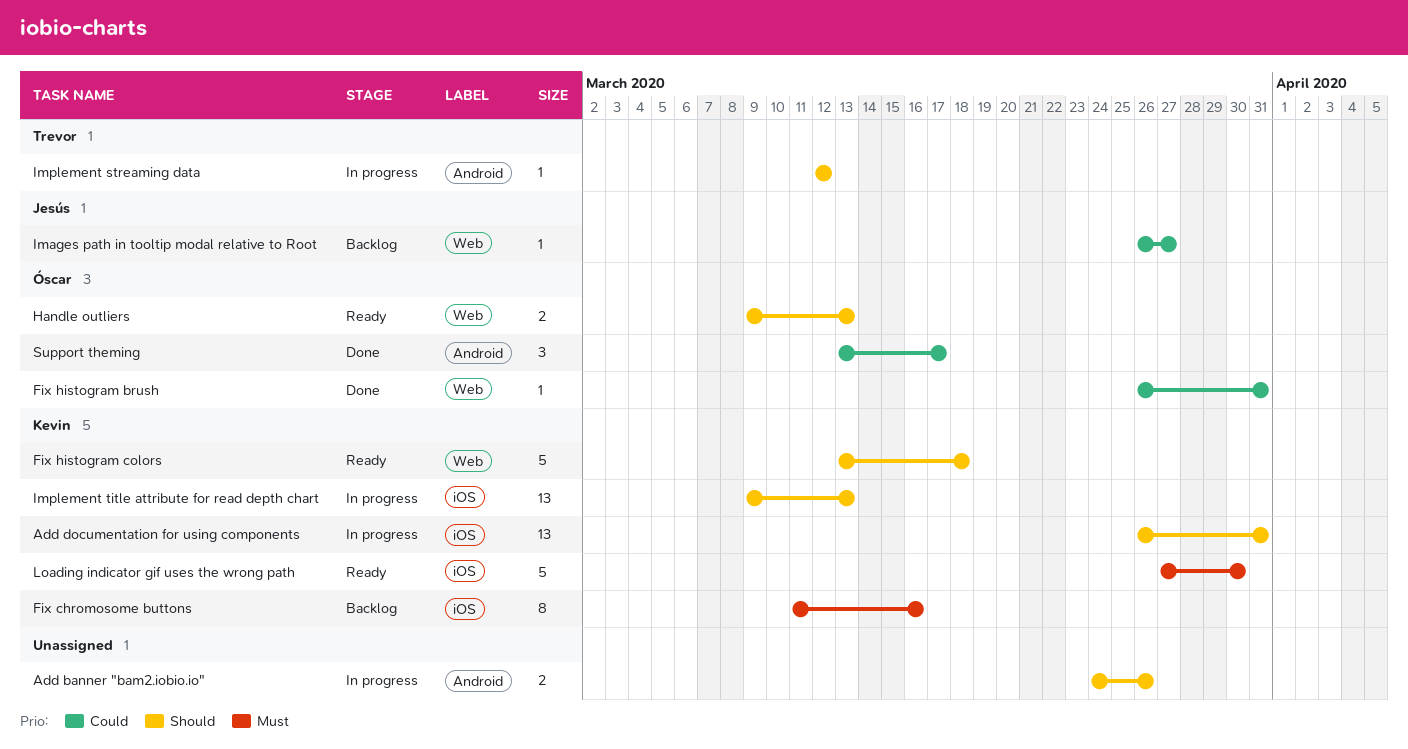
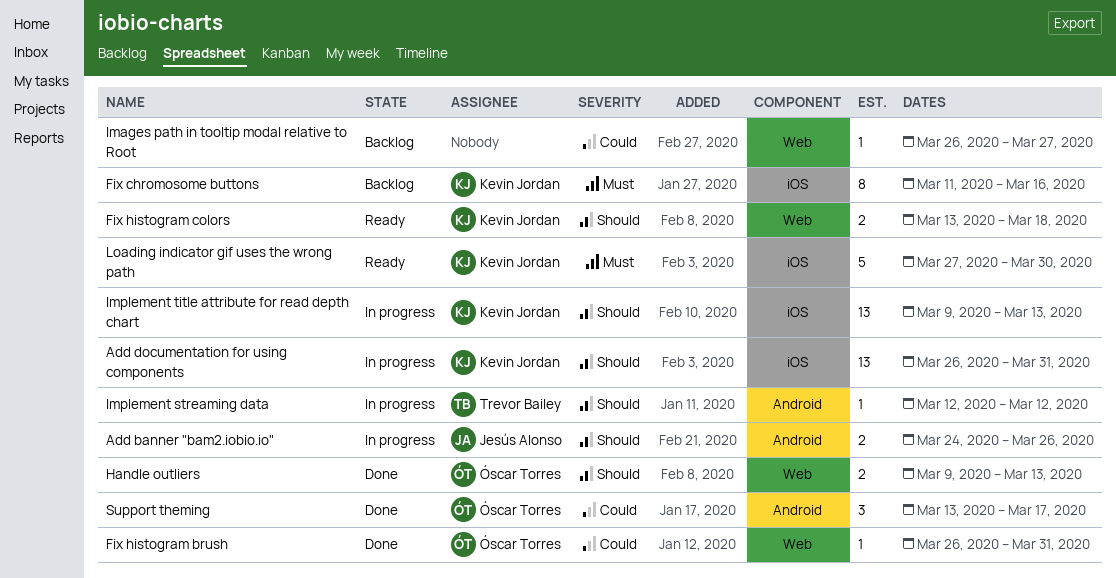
Add banner "bam2.iobio.io", owner: none -> Jesús Alonso
Fix histogram colors, estimate: 5 -> 2
Handle outliers, status: Ready -> Done
Images path in tooltip modal relative to Root, owner: Jesús Alonso -> none

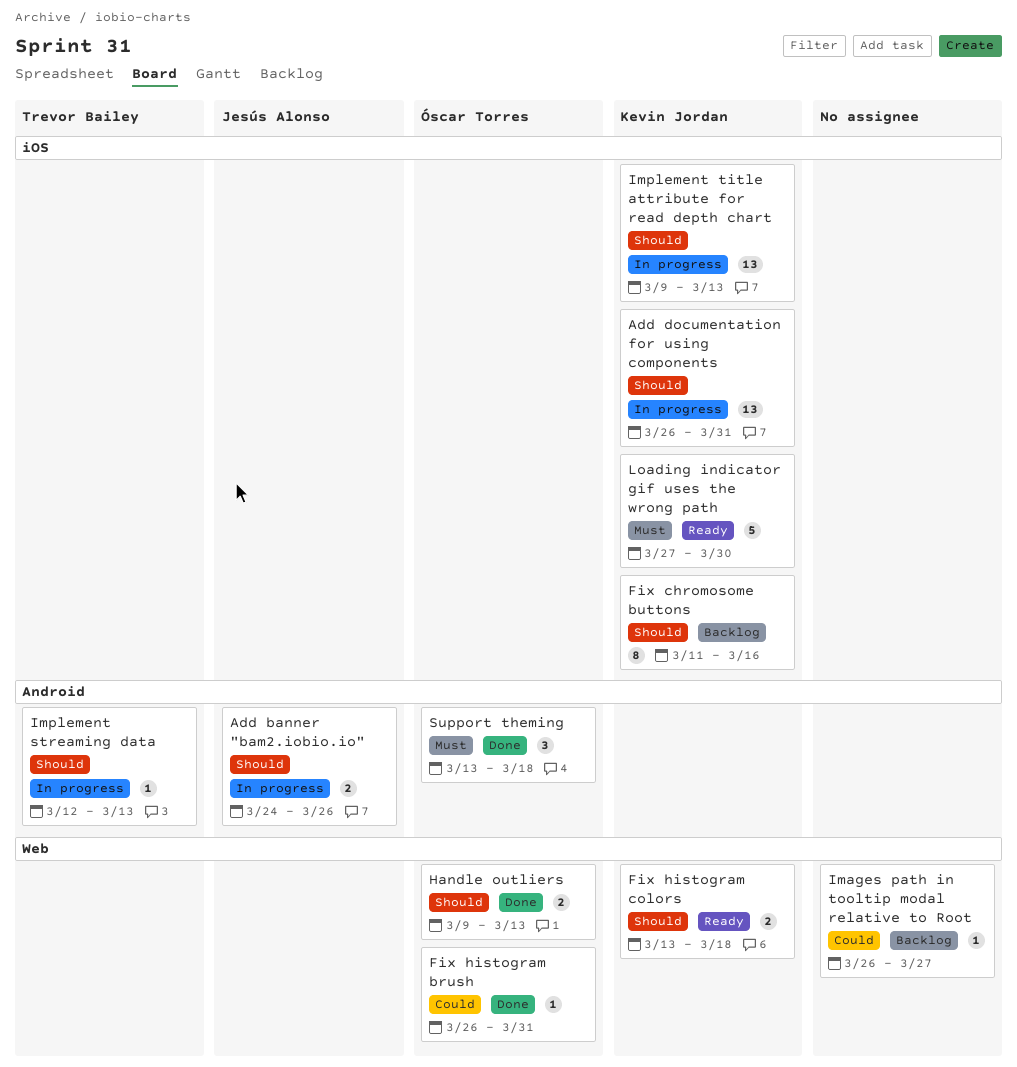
Fix chromosome buttons, priority: Must -> Should
Implement streaming data, due: Mar 12 -> Mar 13
Support theming, priority: Could -> Must
Support theming, due: Mar 17 -> Mar 18

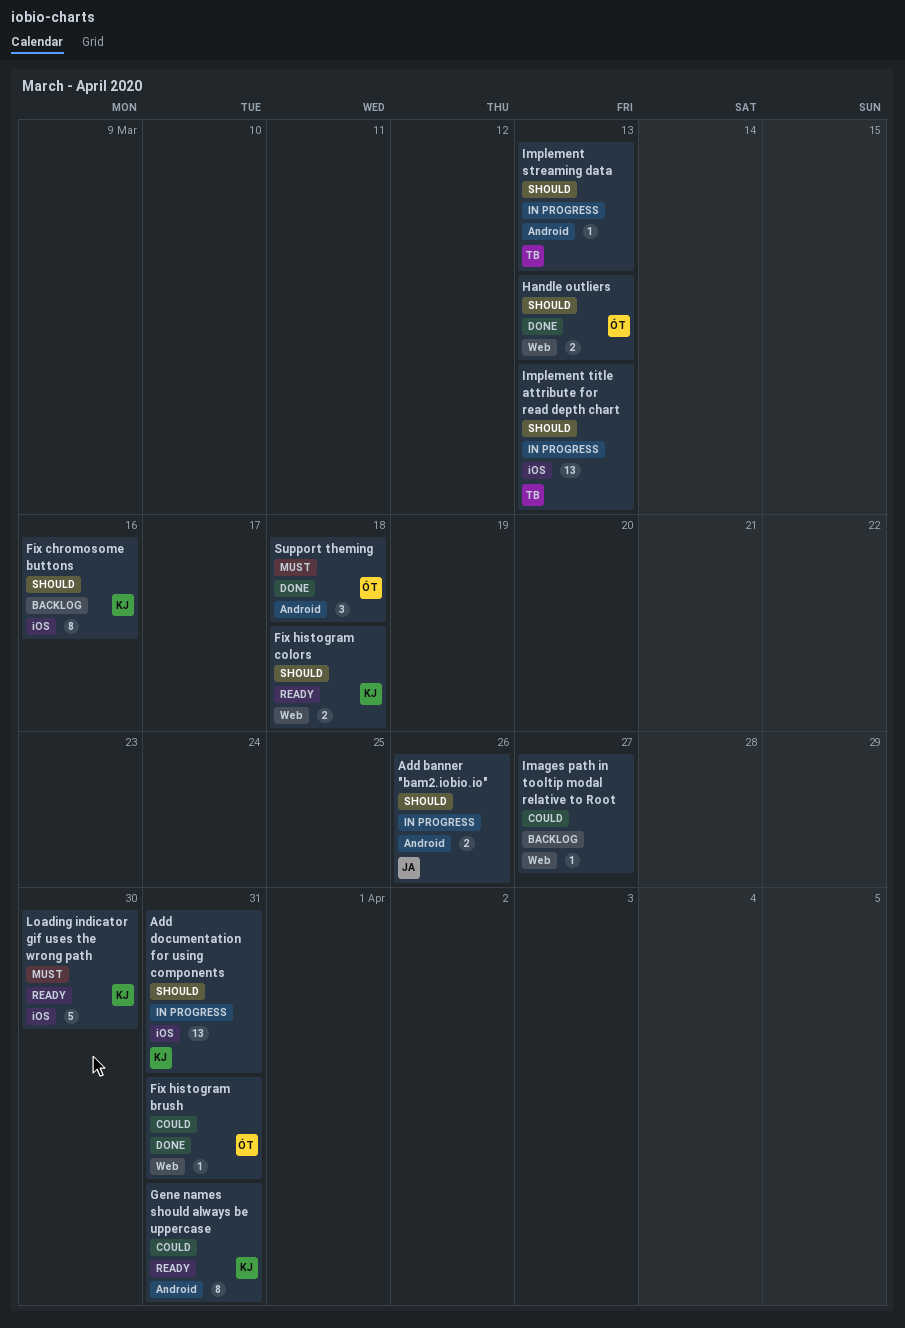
Gene names should always be uppercase: none -> present
Implement title attribute for read depth chart, owner: Kevin Jordan -> Trevor Bailey

